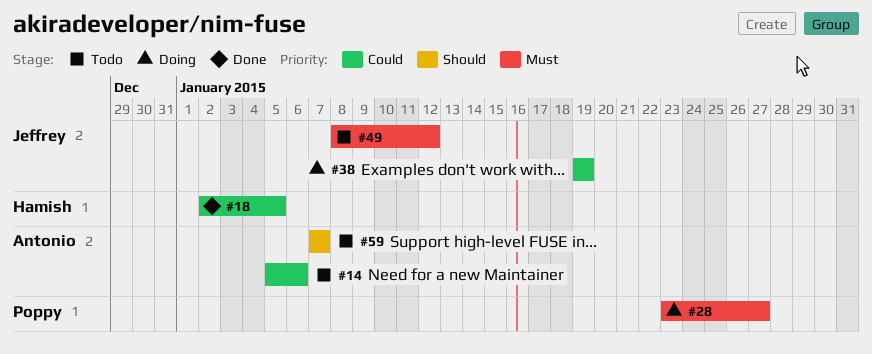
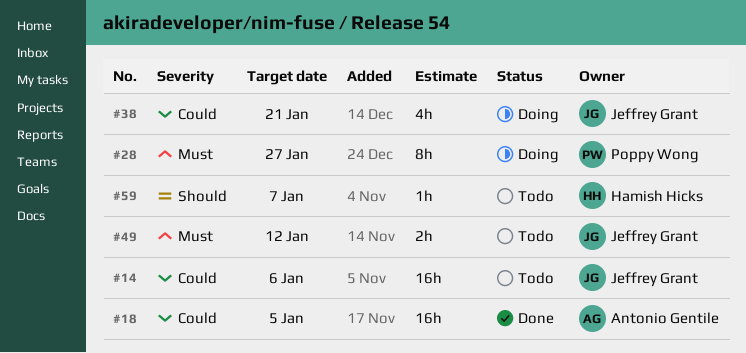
#14, owner: Antonio Gentile -> Jeffrey Grant
#18, owner: Hamish Hicks -> Antonio Gentile
#38, due: Jan 19 -> Jan 21
#59, owner: Antonio Gentile -> Hamish Hicks

